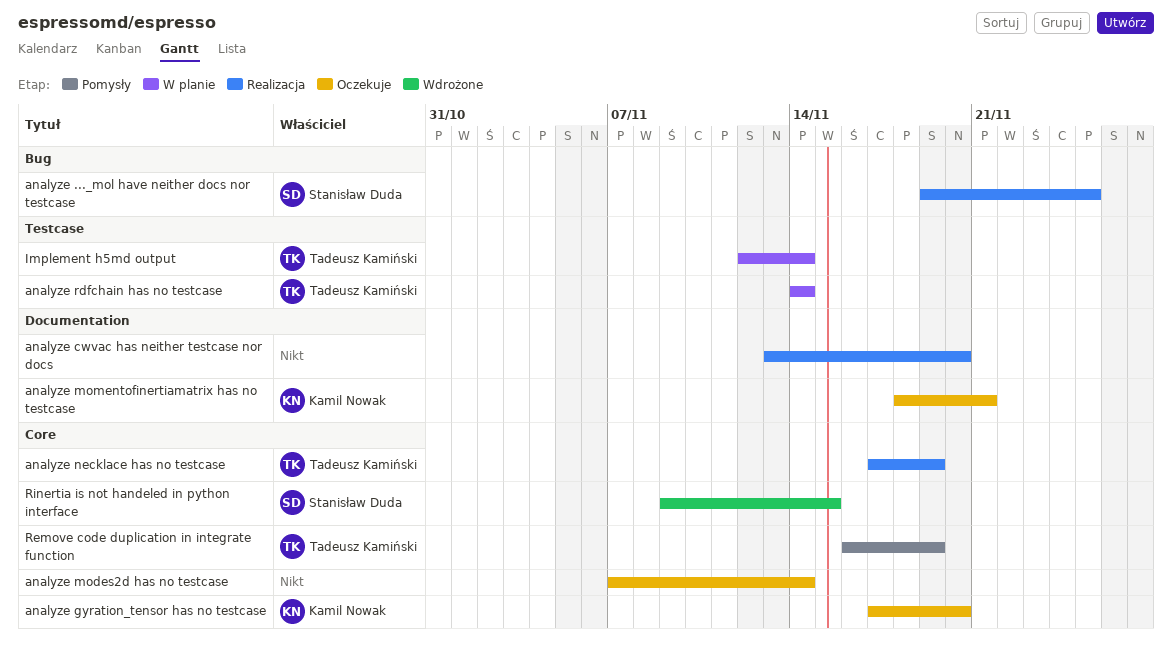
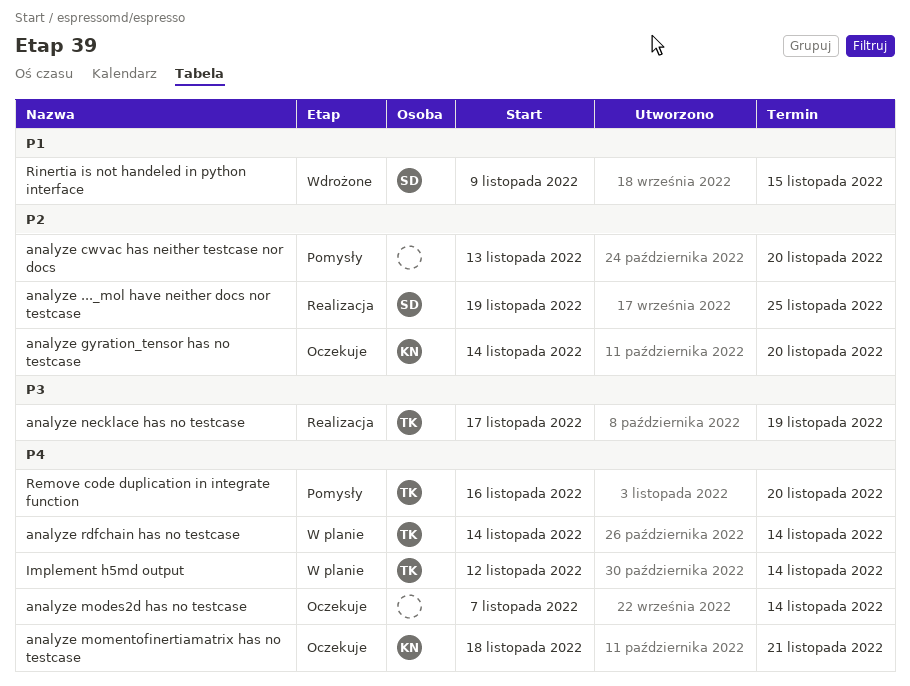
analyze cwvac has neither testcase nor docs, status: Realizacja -> Pomysły
analyze gyration_tensor has no testcase, start: Nov 17 -> Nov 14
Remove code duplication in integrate function, due: Nov 19 -> Nov 20

